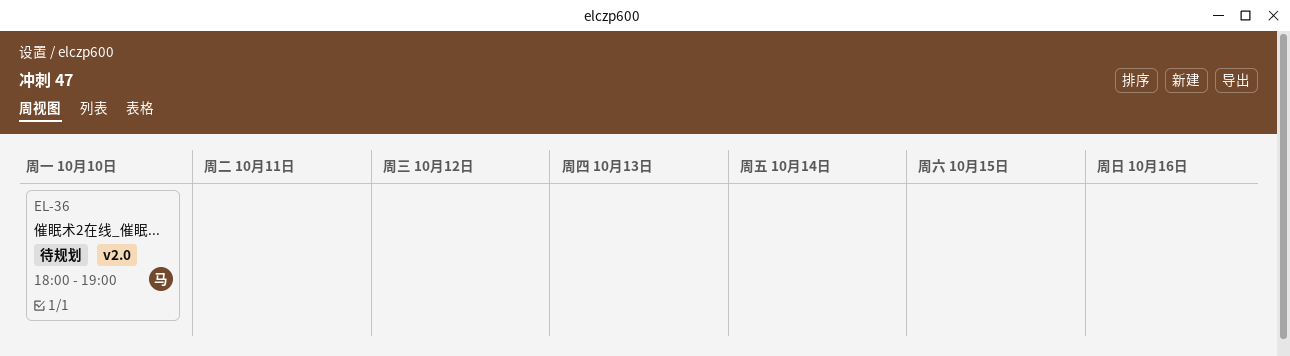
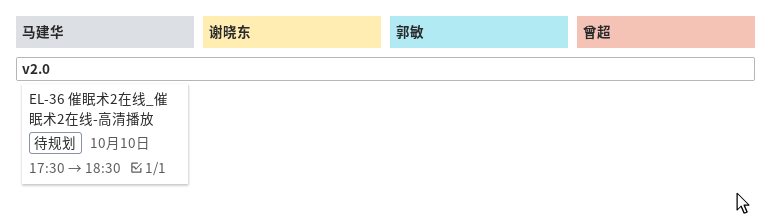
EL-36, begins: 18:00 -> 17:30
EL-36, ends: 19:00 -> 18:30

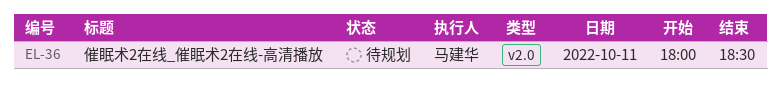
EL-36, day: Oct 10 -> Oct 11
EL-36, begins: 17:30 -> 18:00

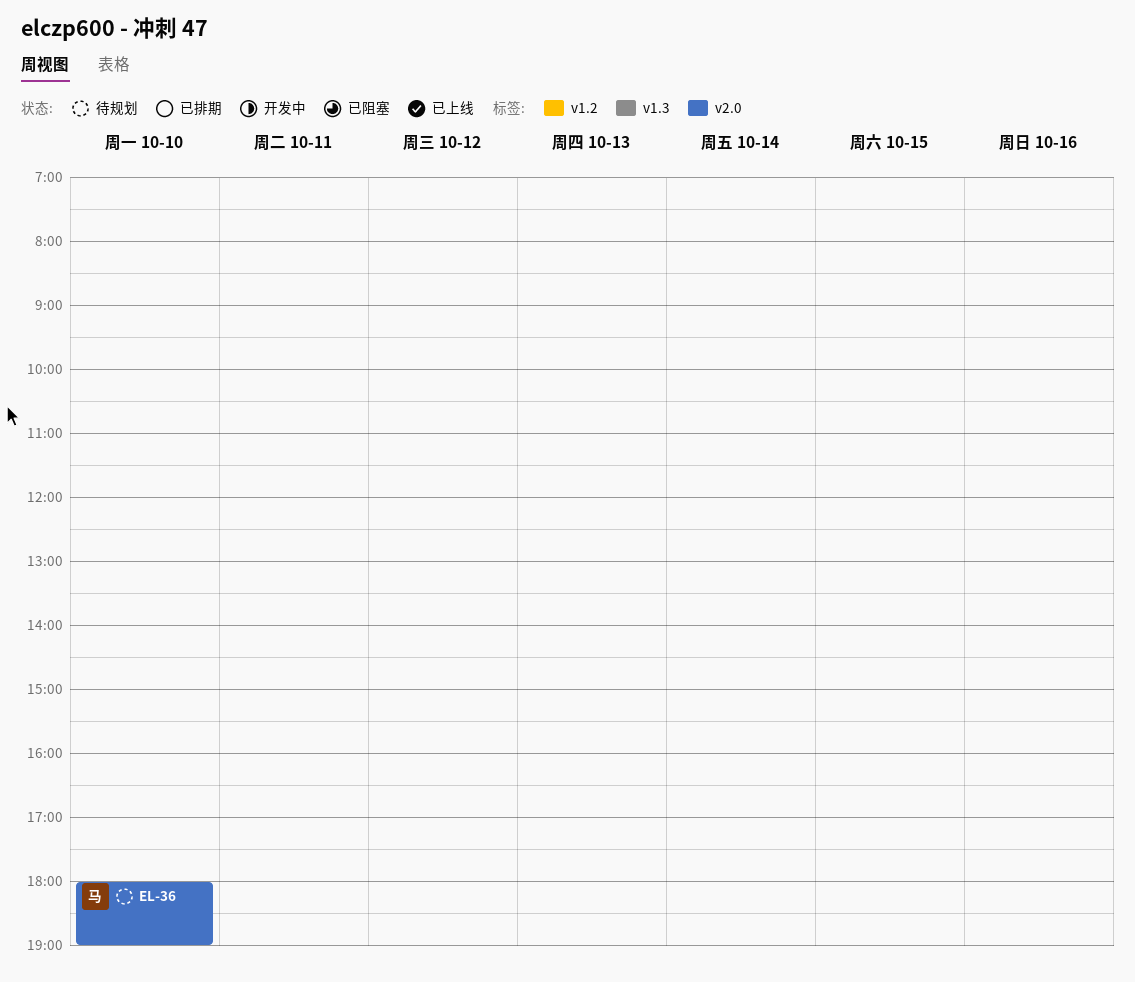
EL-36, day: Oct 11 -> Oct 10
EL-36, ends: 18:30 -> 19:00

